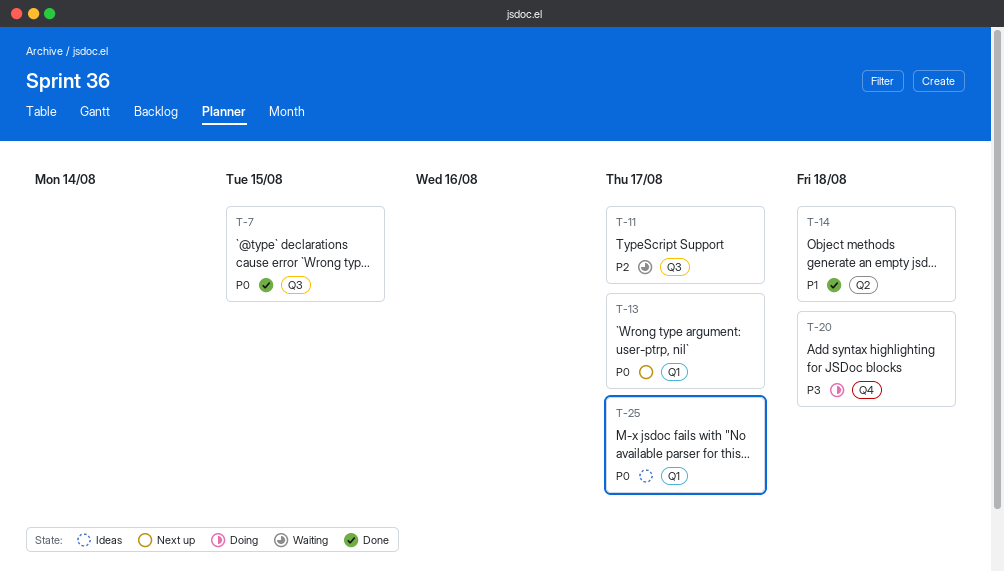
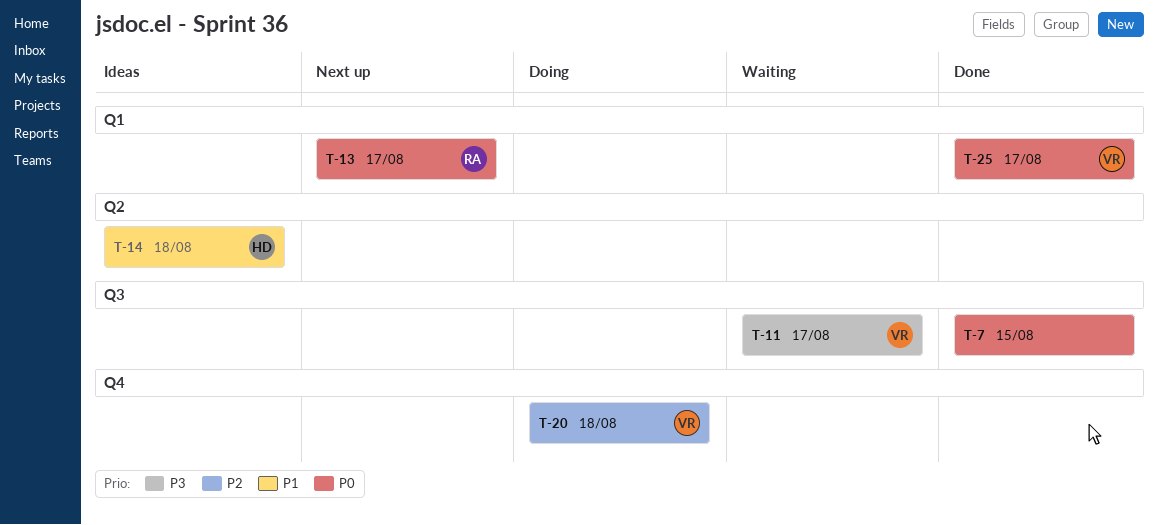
T-11, priority: P2 -> P3
T-14, status: Done -> Ideas
T-20, priority: P3 -> P2
T-25, status: Ideas -> Done

